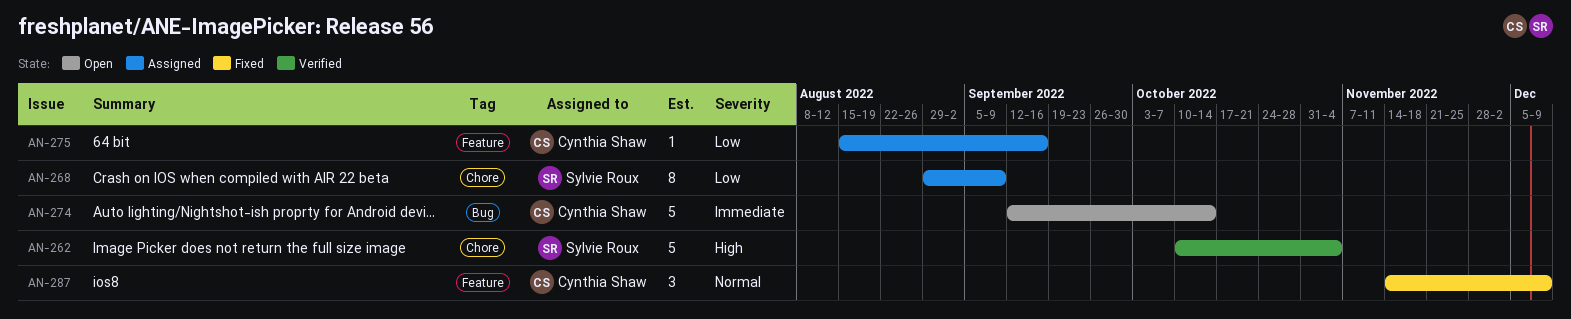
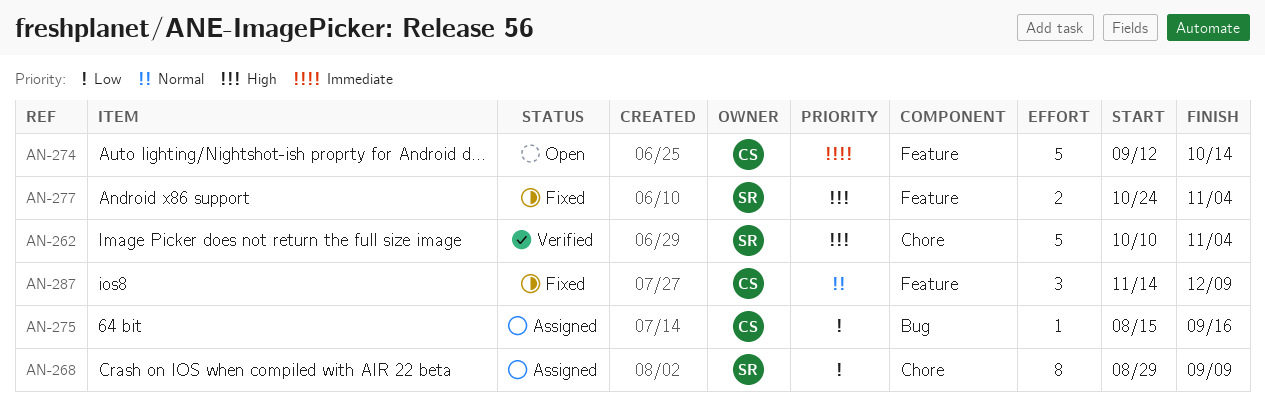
AN-274, label: Bug -> Feature
AN-275, label: Feature -> Bug
AN-277: none -> present

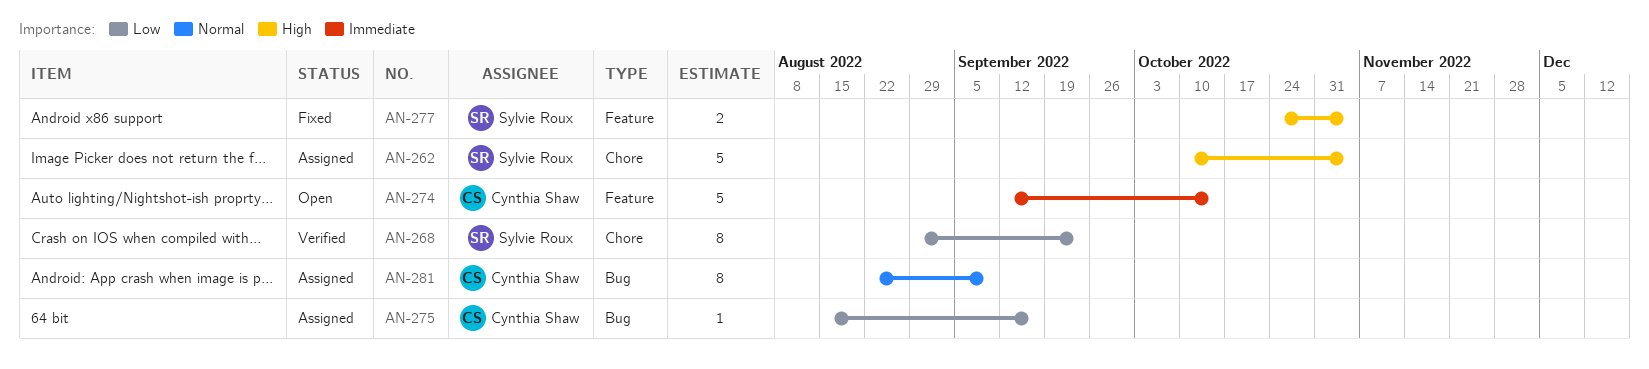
AN-262, status: Verified -> Assigned
AN-268, status: Assigned -> Verified
AN-268, due: Sep 9 -> Sep 23
AN-281: none -> present
AN-287: present -> none

